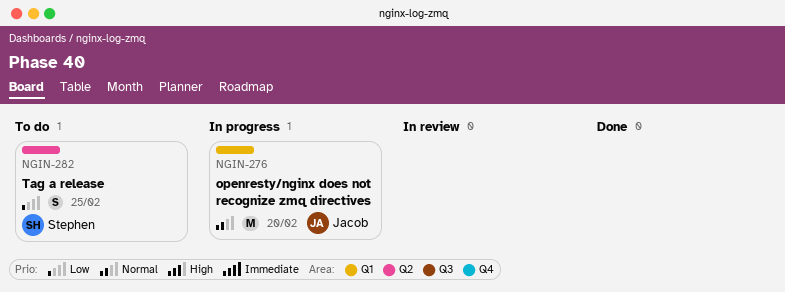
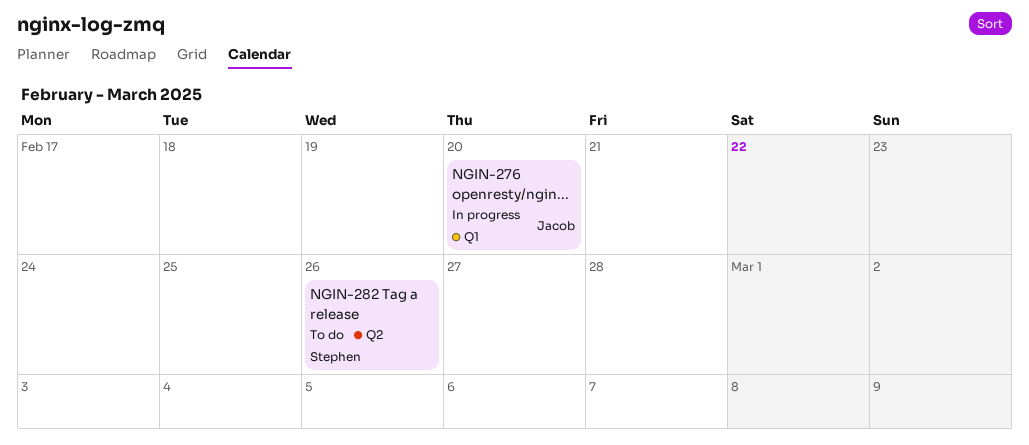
NGIN-282, due: Feb 25 -> Feb 26

